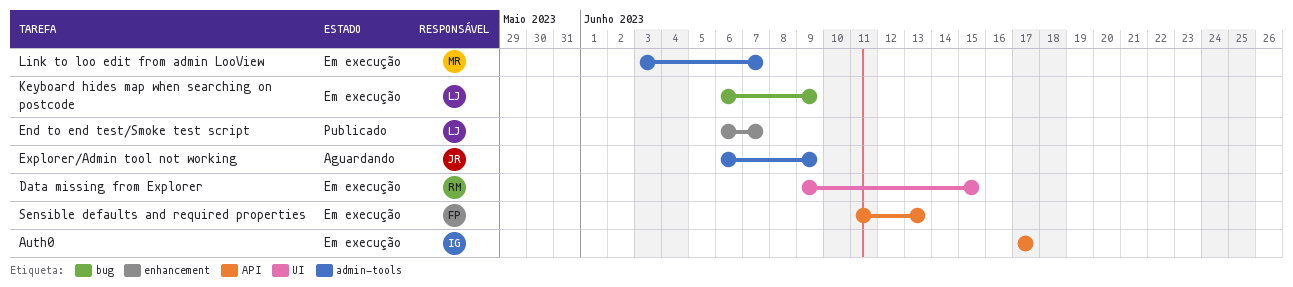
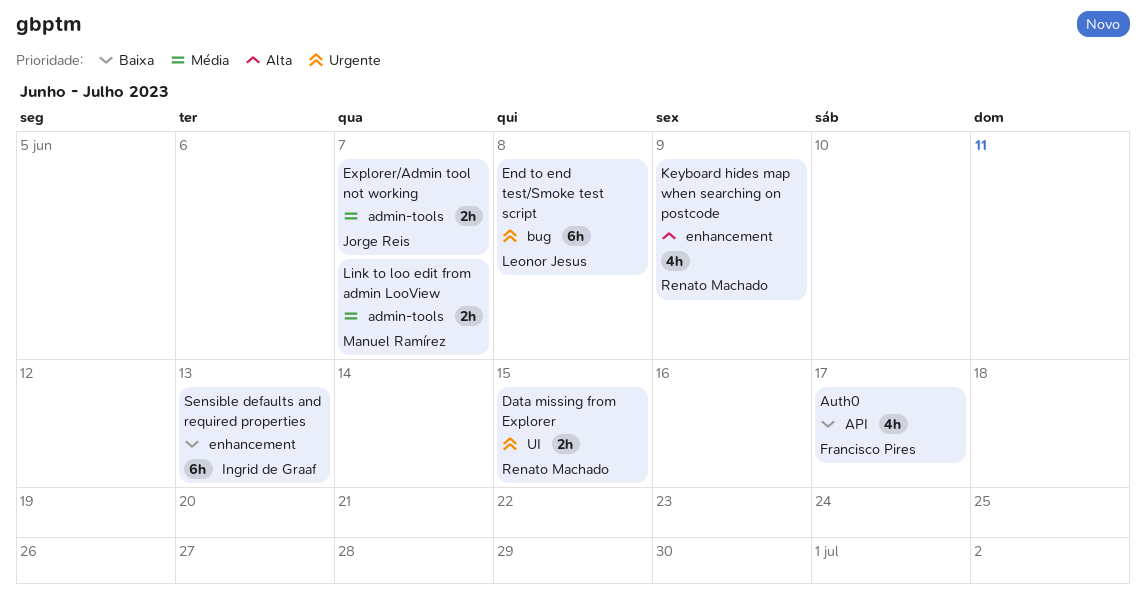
Auth0, owner: Ingrid de Graaf -> Francisco Pires
End to end test/Smoke test script, label: enhancement -> bug
End to end test/Smoke test script, due: Jun 7 -> Jun 8
Explorer/Admin tool not working, due: Jun 9 -> Jun 7
Keyboard hides map when searching on postcode, owner: Leonor Jesus -> Renato Machado
Keyboard hides map when searching on postcode, label: bug -> enhancement
Sensible defaults and required properties, owner: Francisco Pires -> Ingrid de Graaf
Sensible defaults and required properties, label: API -> enhancement

